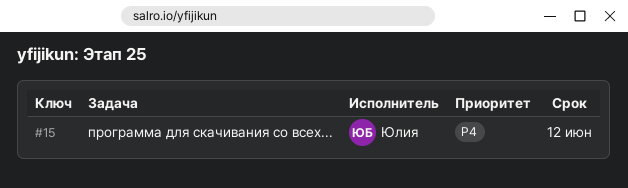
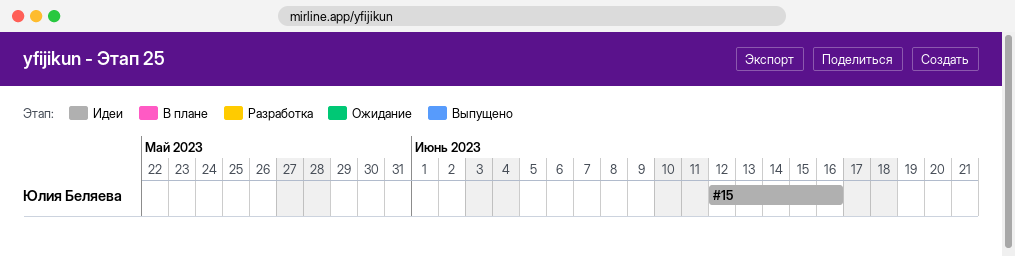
#15, due: Jun 12 -> Jun 16

